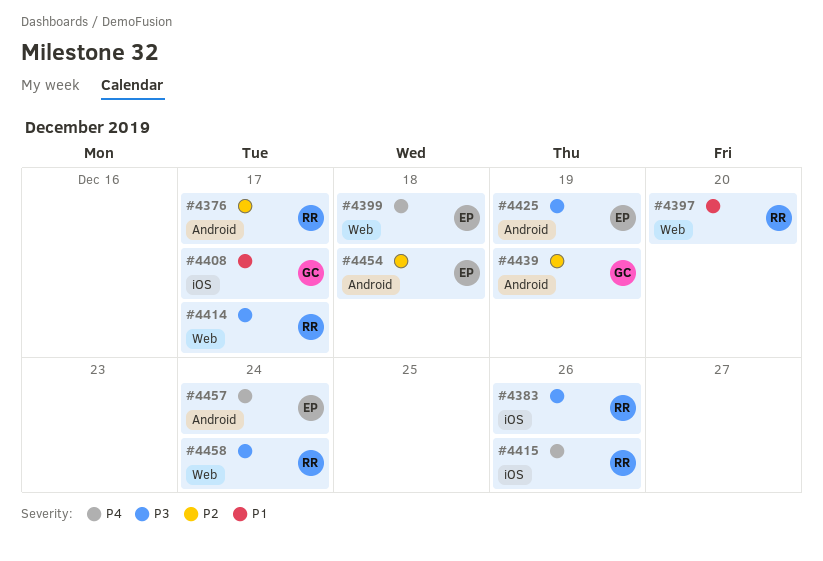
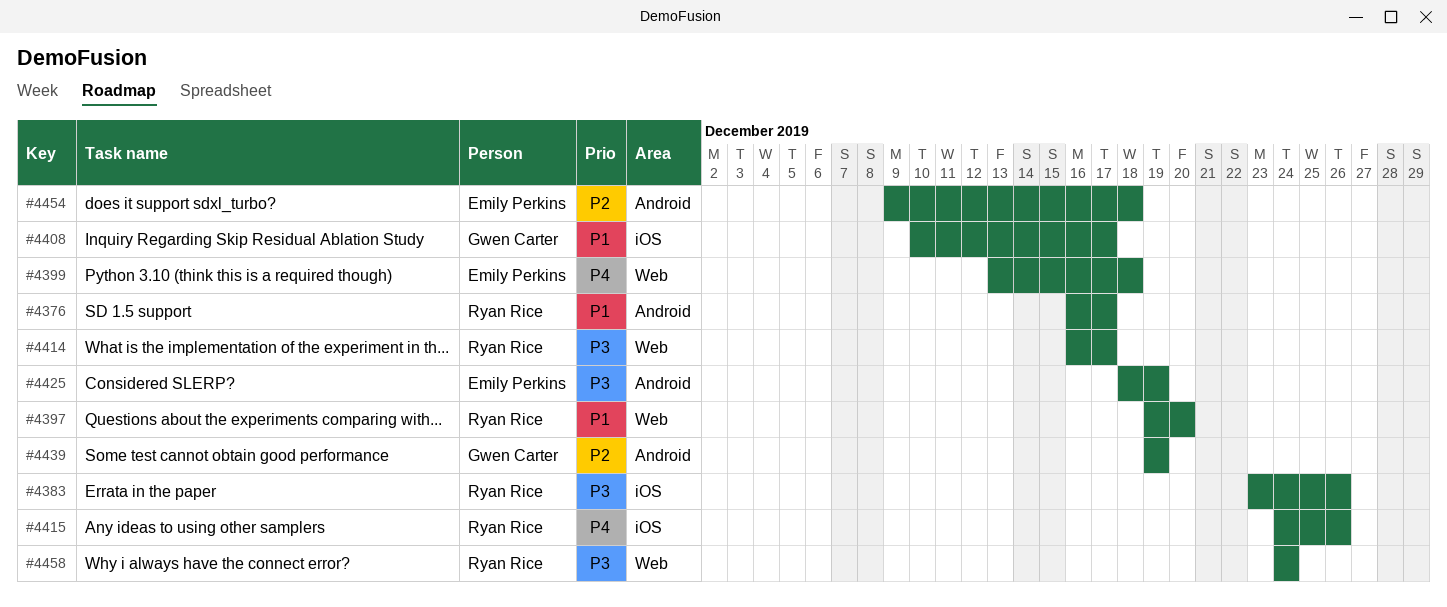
#4376, priority: P2 -> P1
#4457: present -> none

